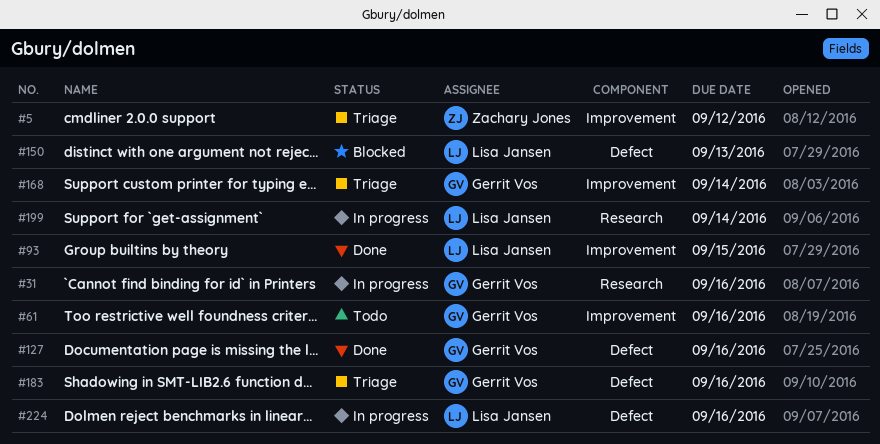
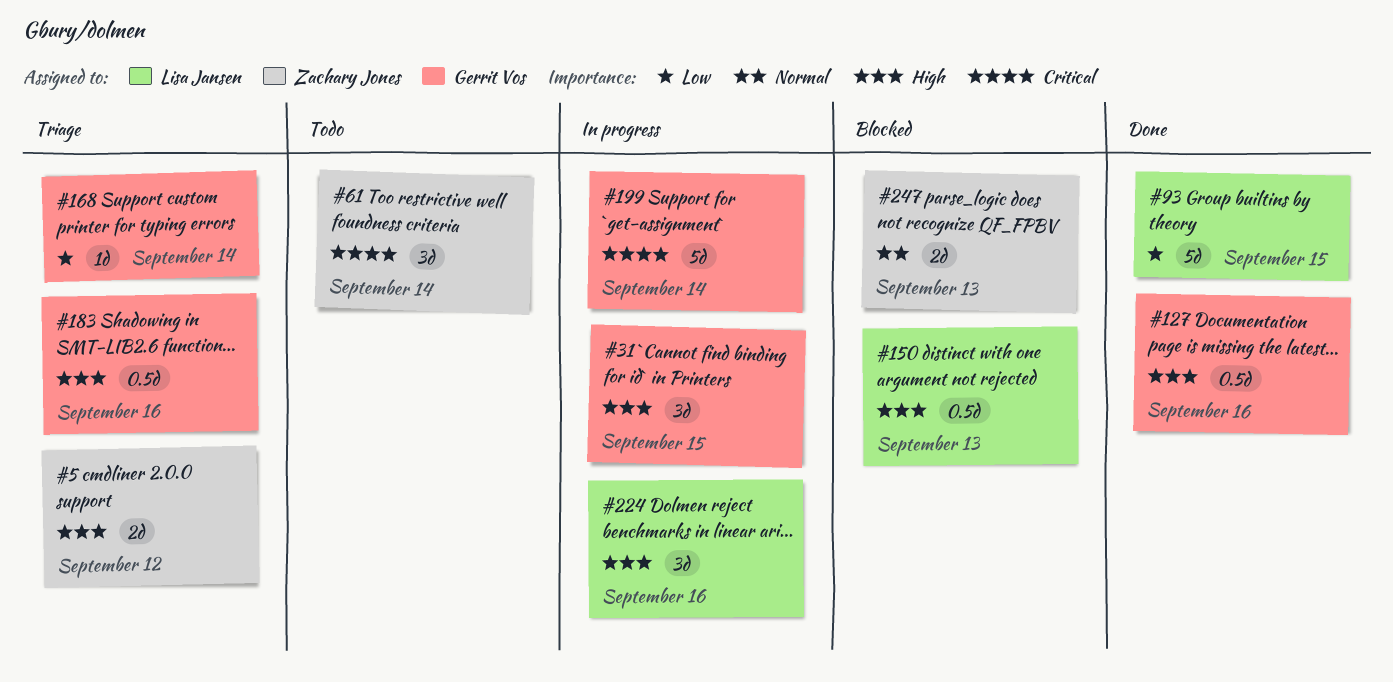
#31, due: Sep 16 -> Sep 15
#61, owner: Gerrit Vos -> Zachary Jones
#61, due: Sep 16 -> Sep 14
#199, owner: Lisa Jansen -> Gerrit Vos
#247: none -> present

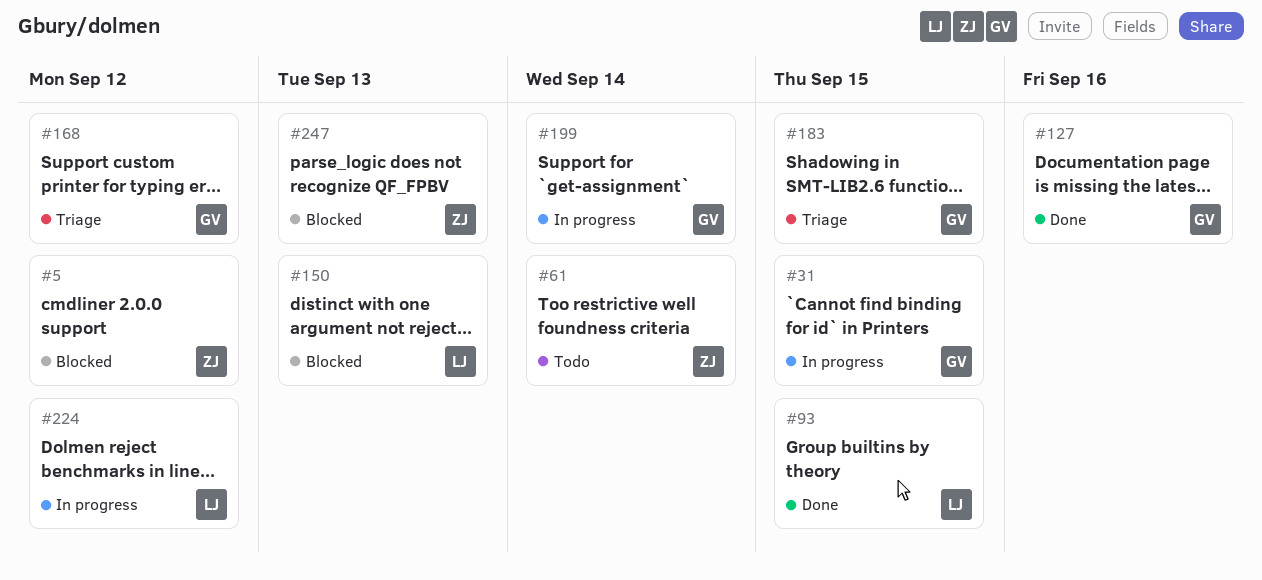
#5, status: Triage -> Blocked
#168, due: Sep 14 -> Sep 12
#183, due: Sep 16 -> Sep 15
#224, due: Sep 16 -> Sep 12

